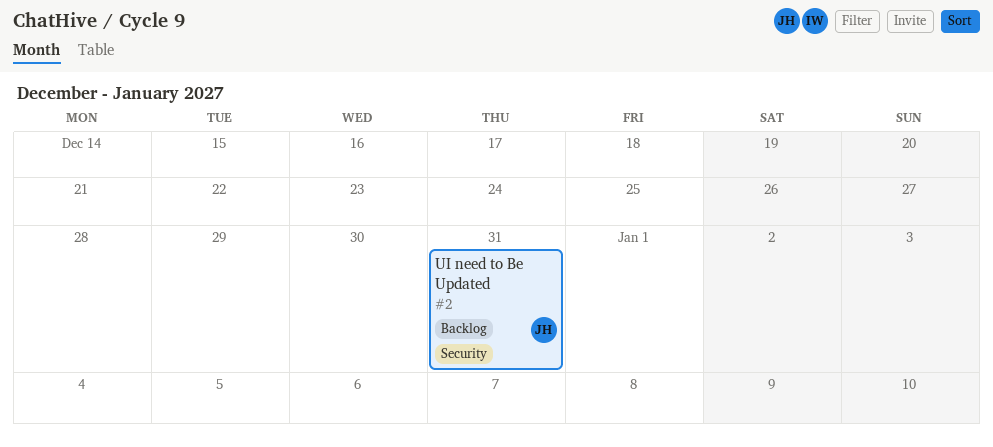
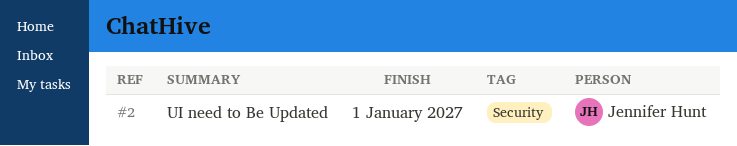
#2, due: Dec 31 -> Jan 1

